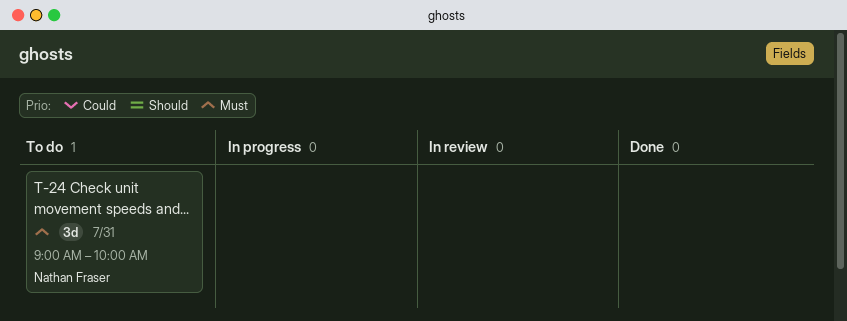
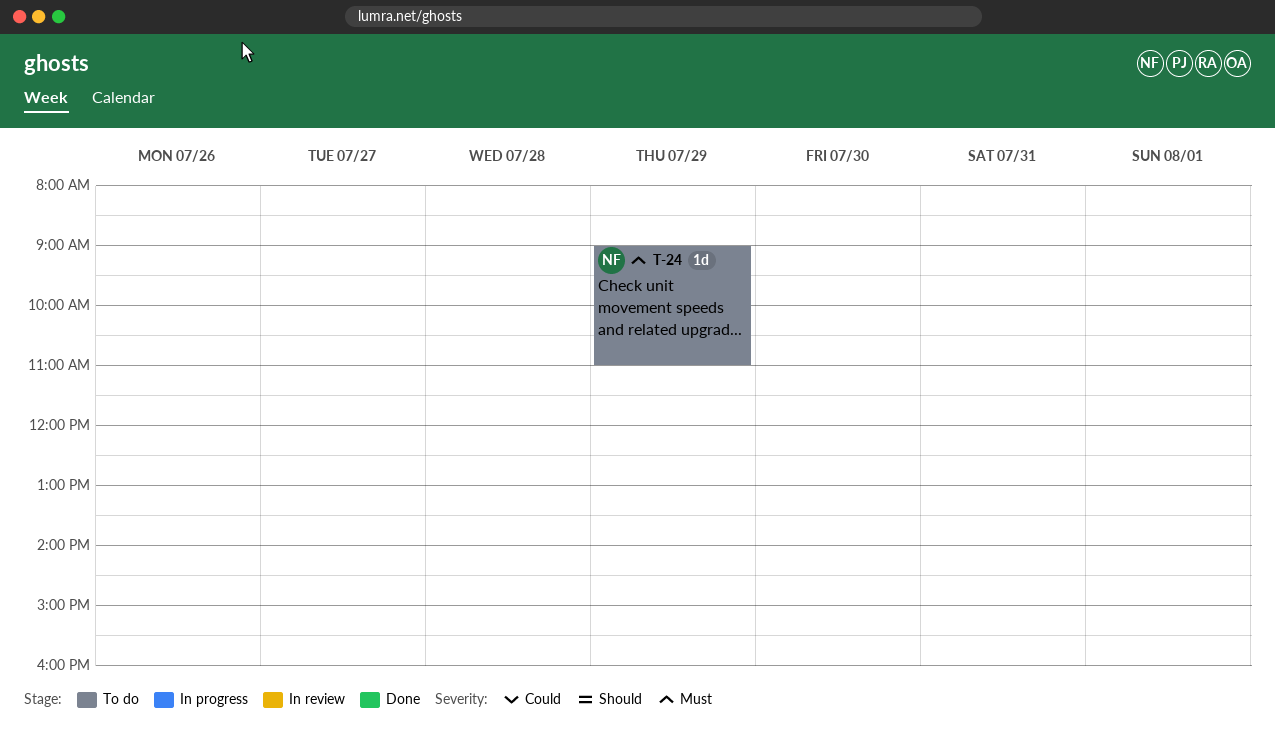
T-24, estimate: 3d -> 1d
T-24, day: Jul 31 -> Jul 29
T-24, ends: 10:00 -> 11:00

